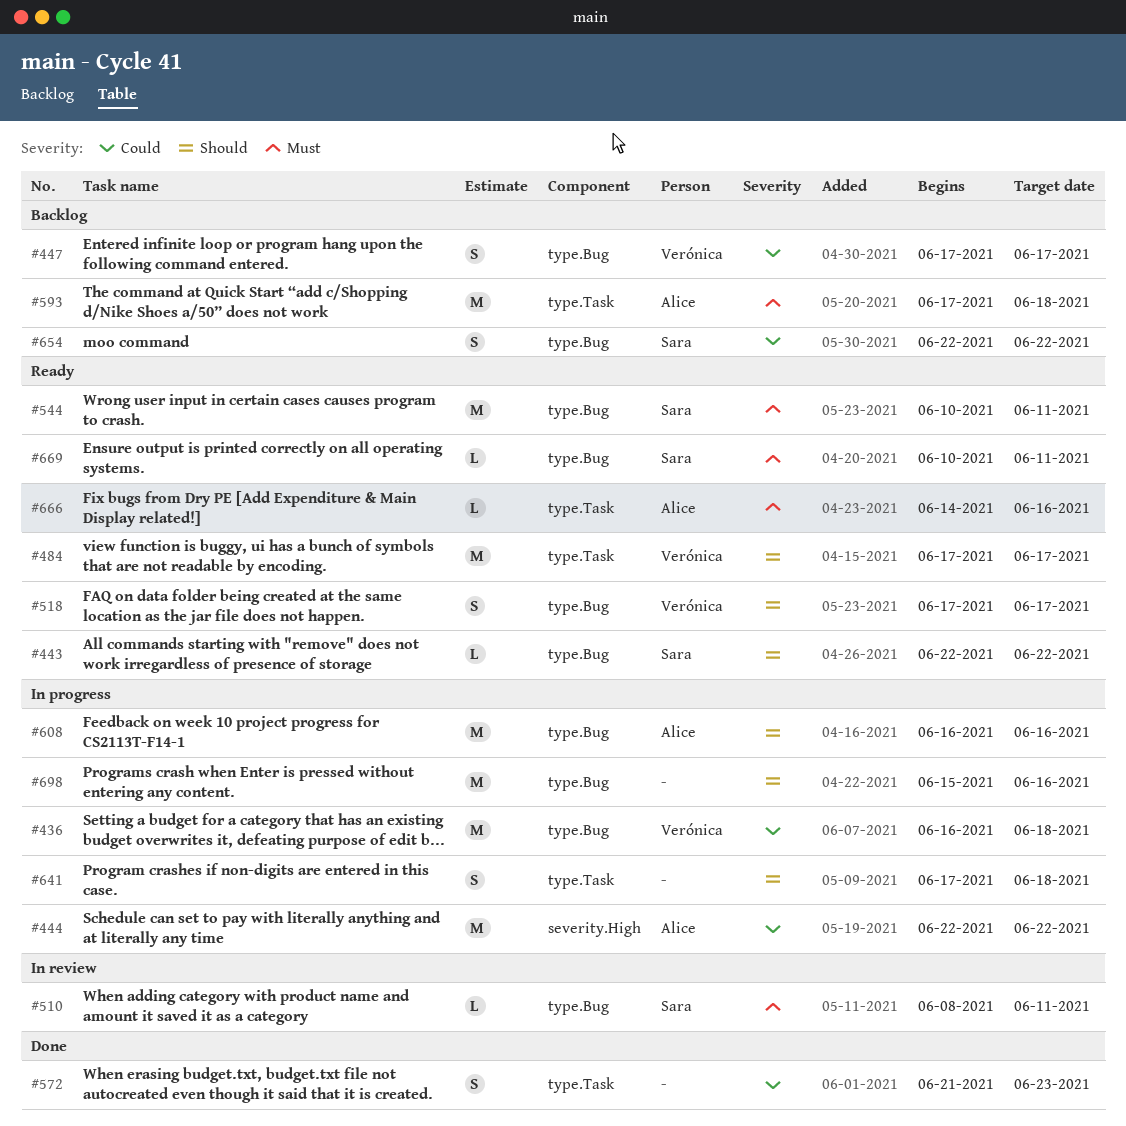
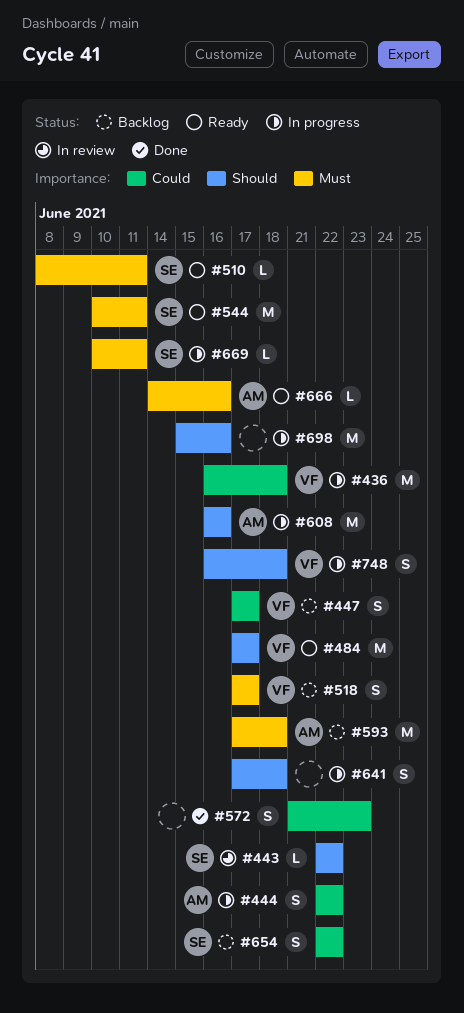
#443, status: Ready -> In review
#444, estimate: M -> S
#510, status: In review -> Ready
#518, status: Ready -> Backlog
#518, priority: Should -> Must
#669, status: Ready -> In progress
#748: none -> present

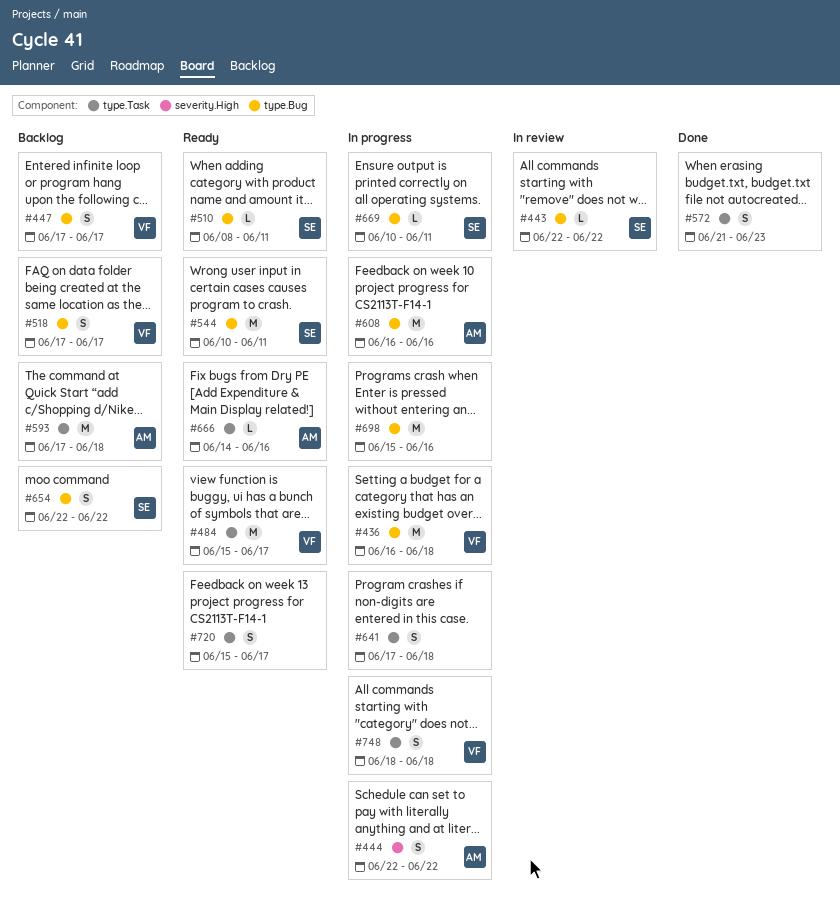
#484, start: Jun 17 -> Jun 15
#720: none -> present
#748, start: Jun 16 -> Jun 18

